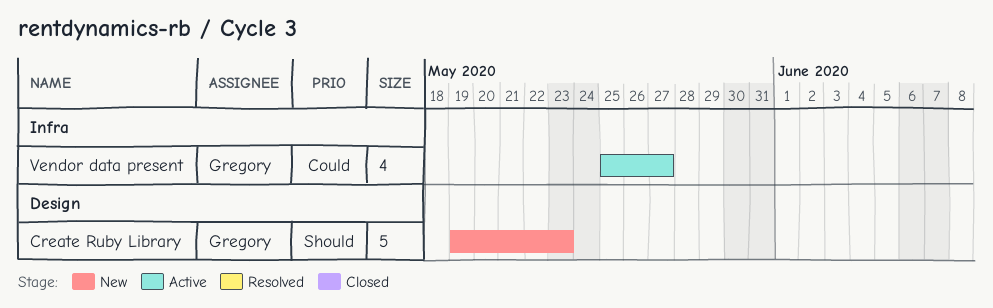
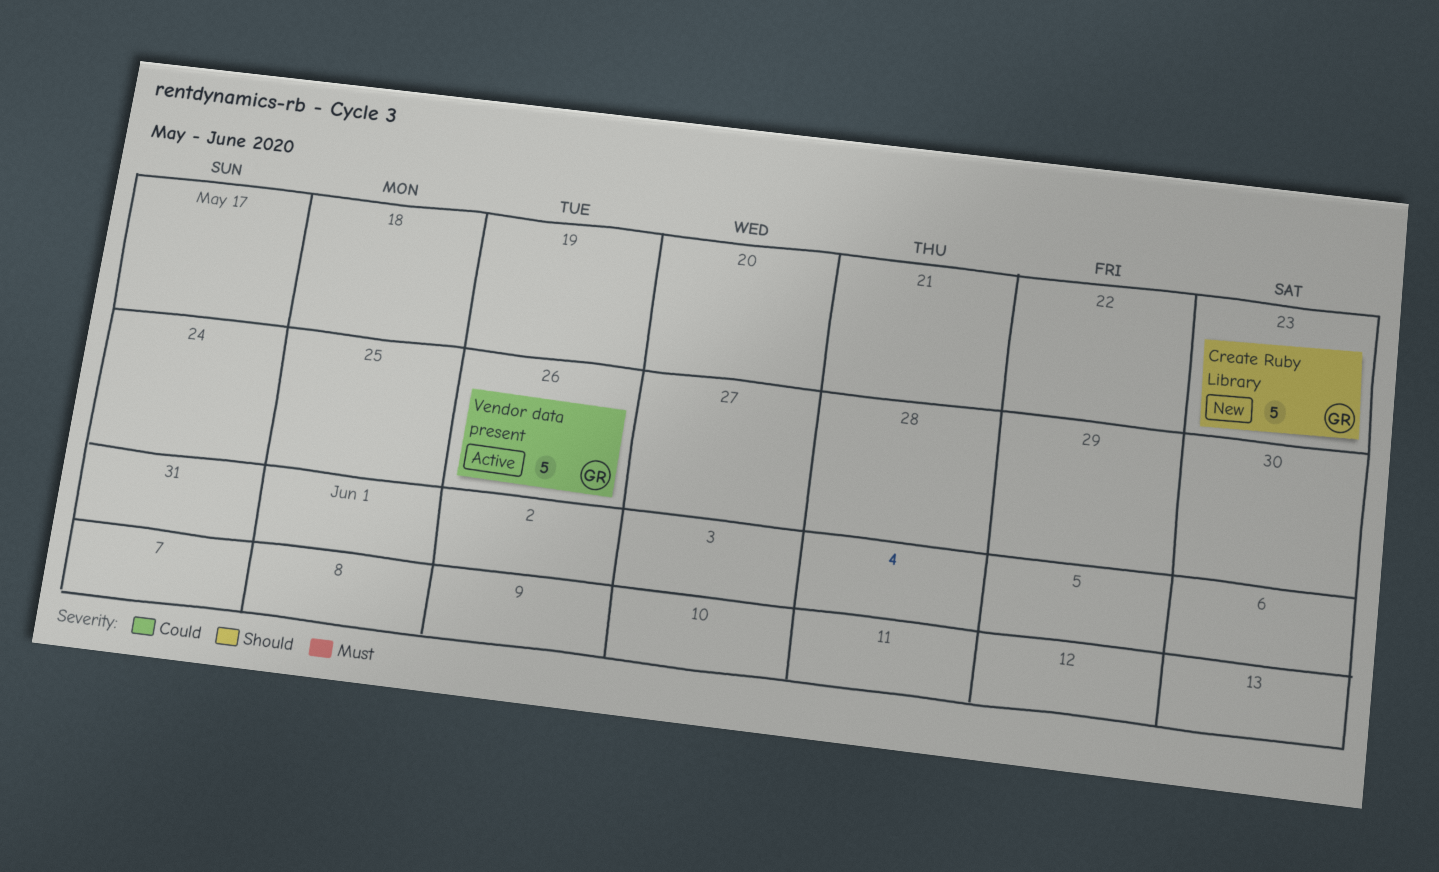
Vendor data present, estimate: 4 -> 5
Vendor data present, due: May 27 -> May 26

